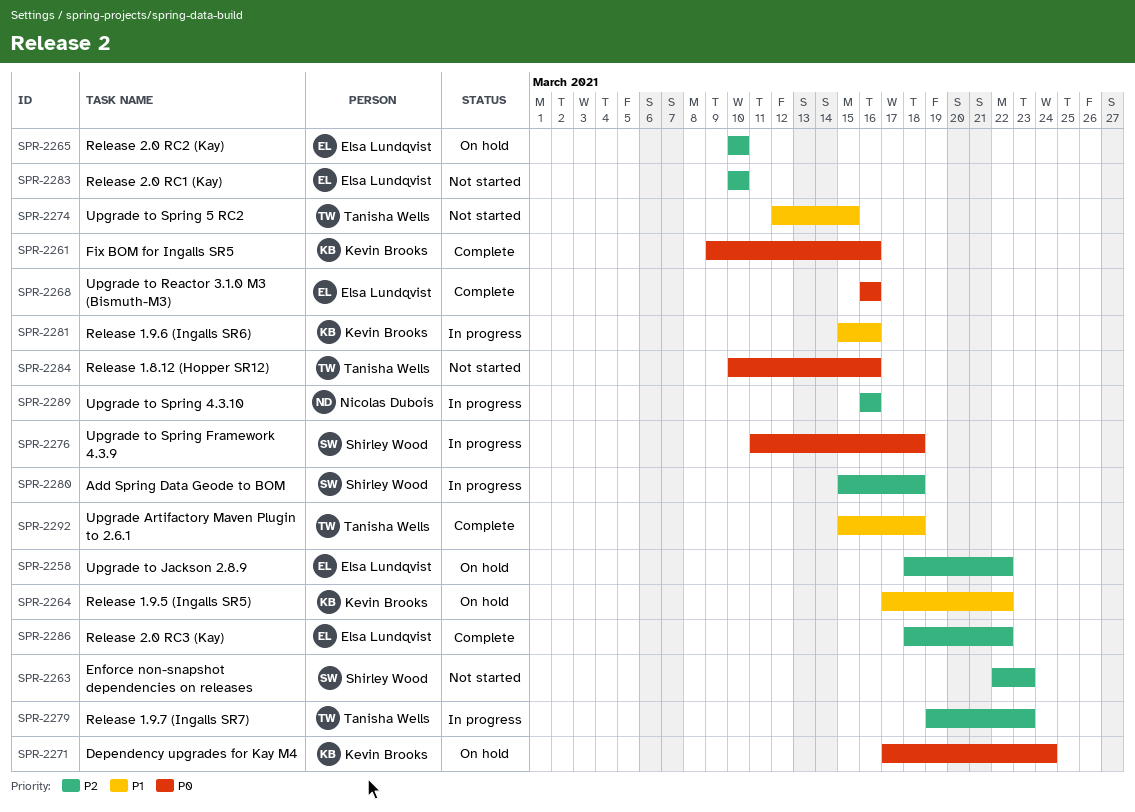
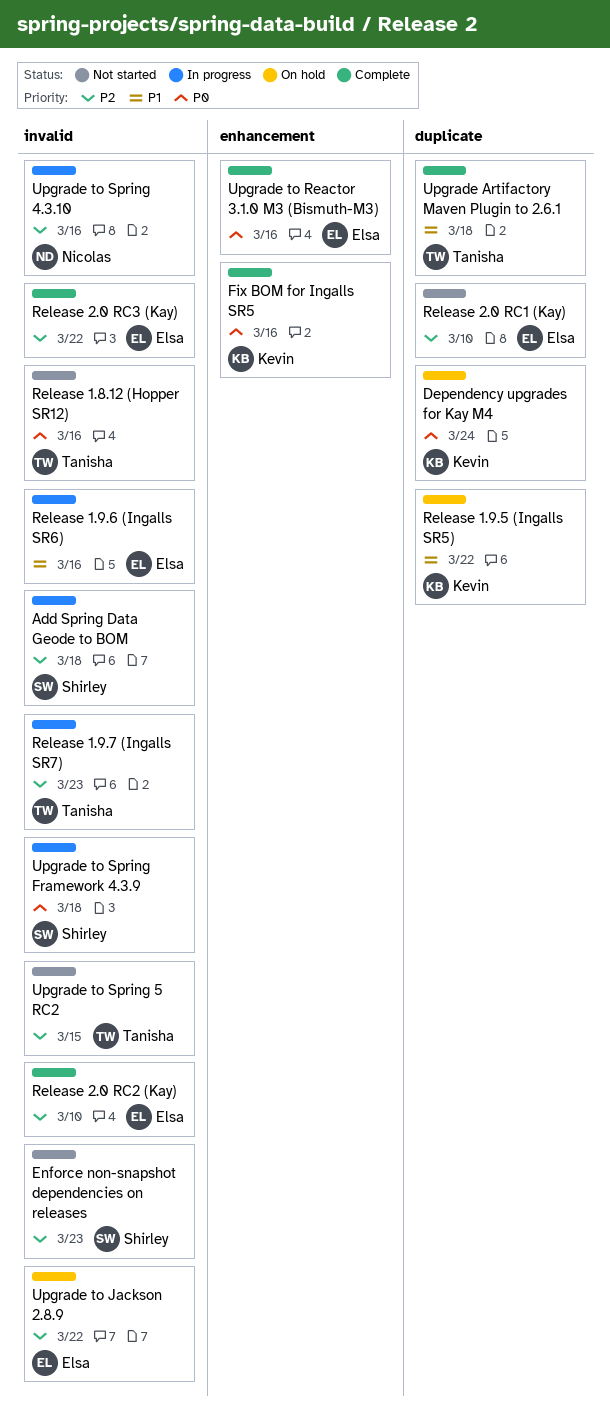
Release 1.9.6 (Ingalls SR6), owner: Kevin Brooks -> Elsa Lundqvist
Release 2.0 RC2 (Kay), status: On hold -> Complete
Upgrade to Spring 5 RC2, priority: P1 -> P2

